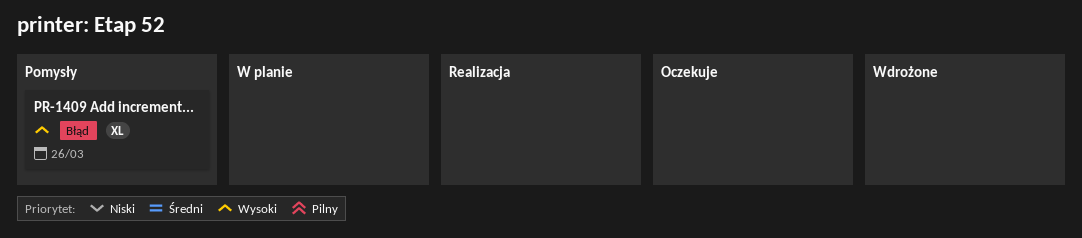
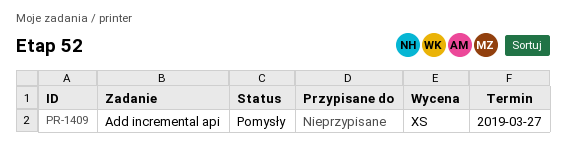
PR-1409, estimate: XL -> XS
PR-1409, due: Mar 26 -> Mar 27

